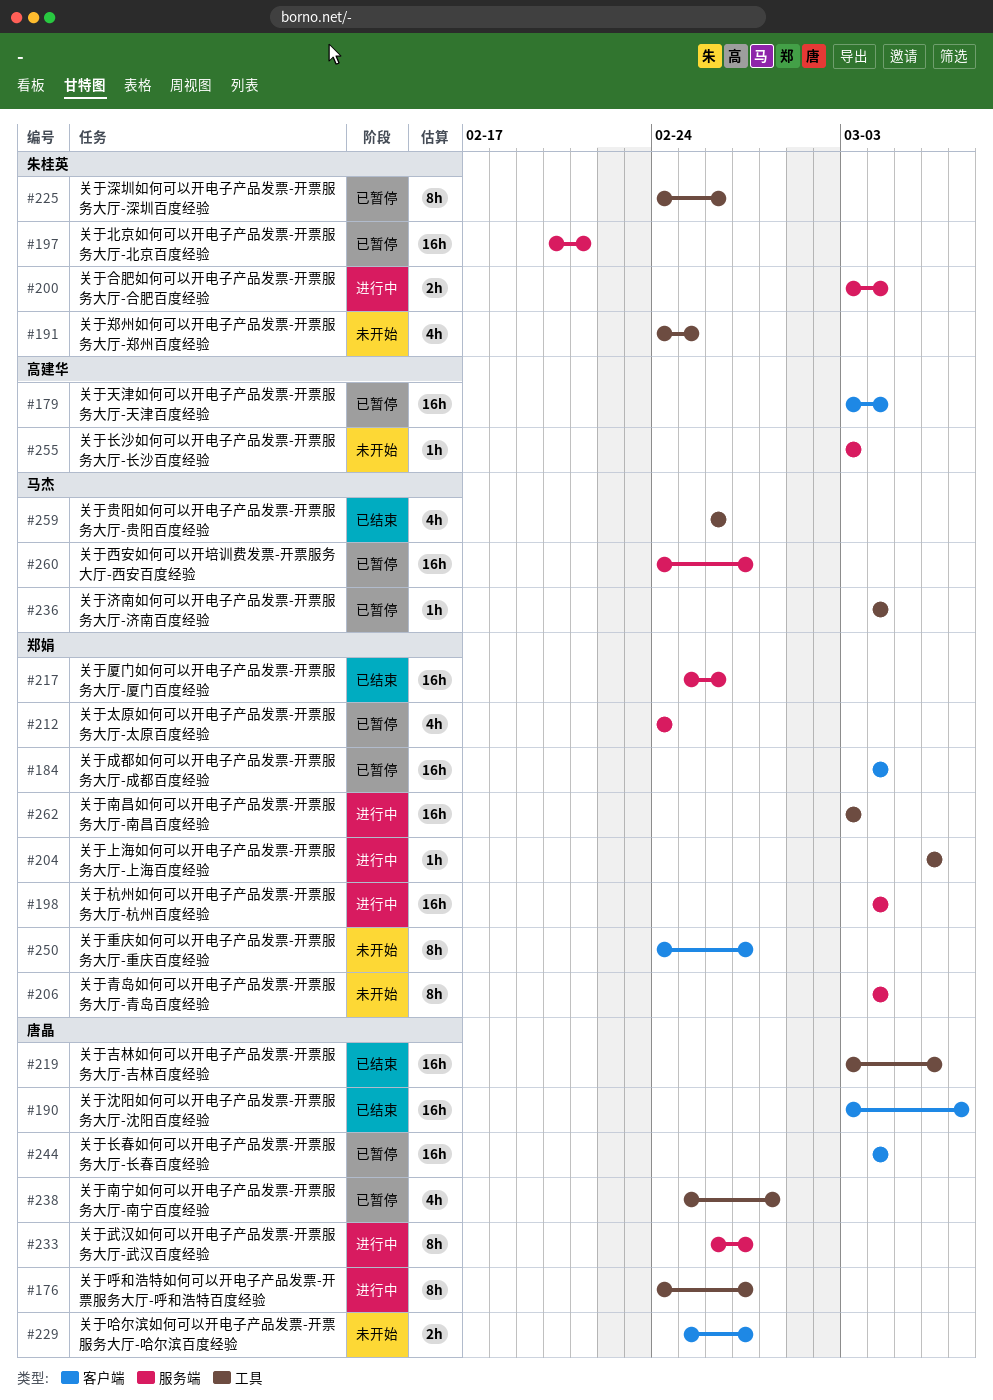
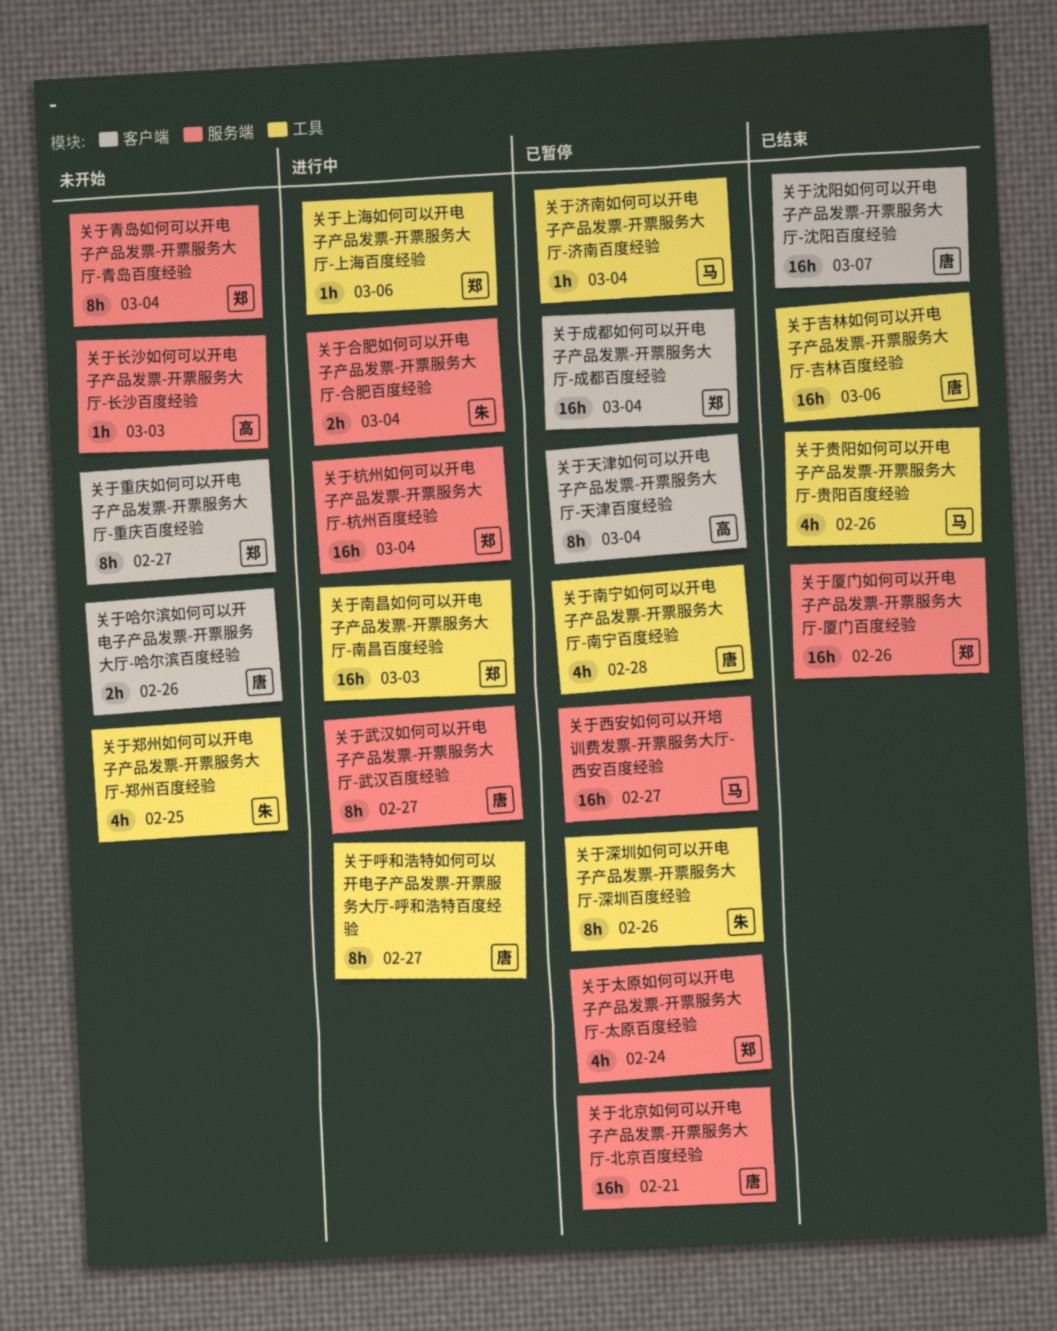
关于北京如何可以开电子产品发票-开票服务大厅-北京百度经验, owner: 朱桂英 -> 唐晶
关于哈尔滨如何可以开电子产品发票-开票服务大厅-哈尔滨百度经验, due: Feb 27 -> Feb 26
关于天津如何可以开电子产品发票-开票服务大厅-天津百度经验, estimate: 16h -> 8h
关于长春如何可以开电子产品发票-开票服务大厅-长春百度经验: present -> none

